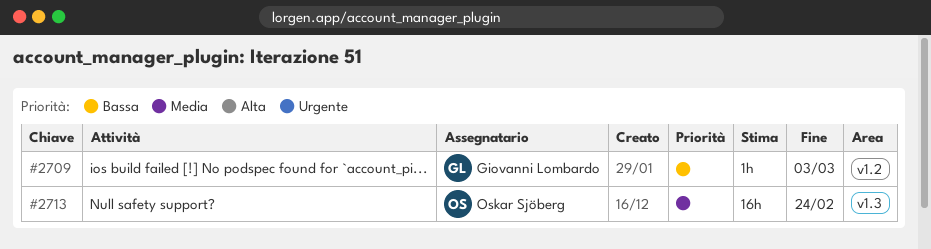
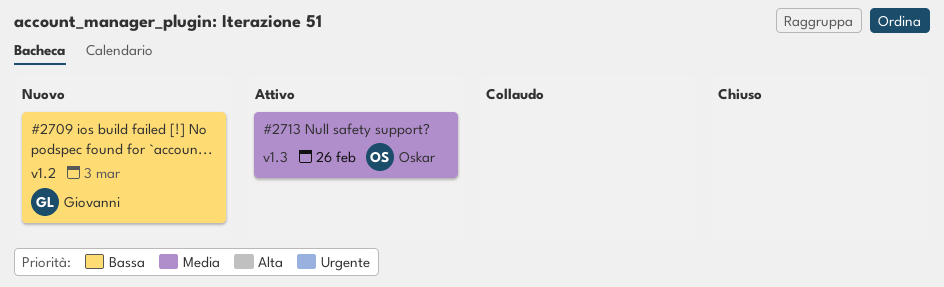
#2713, due: Feb 24 -> Feb 26

